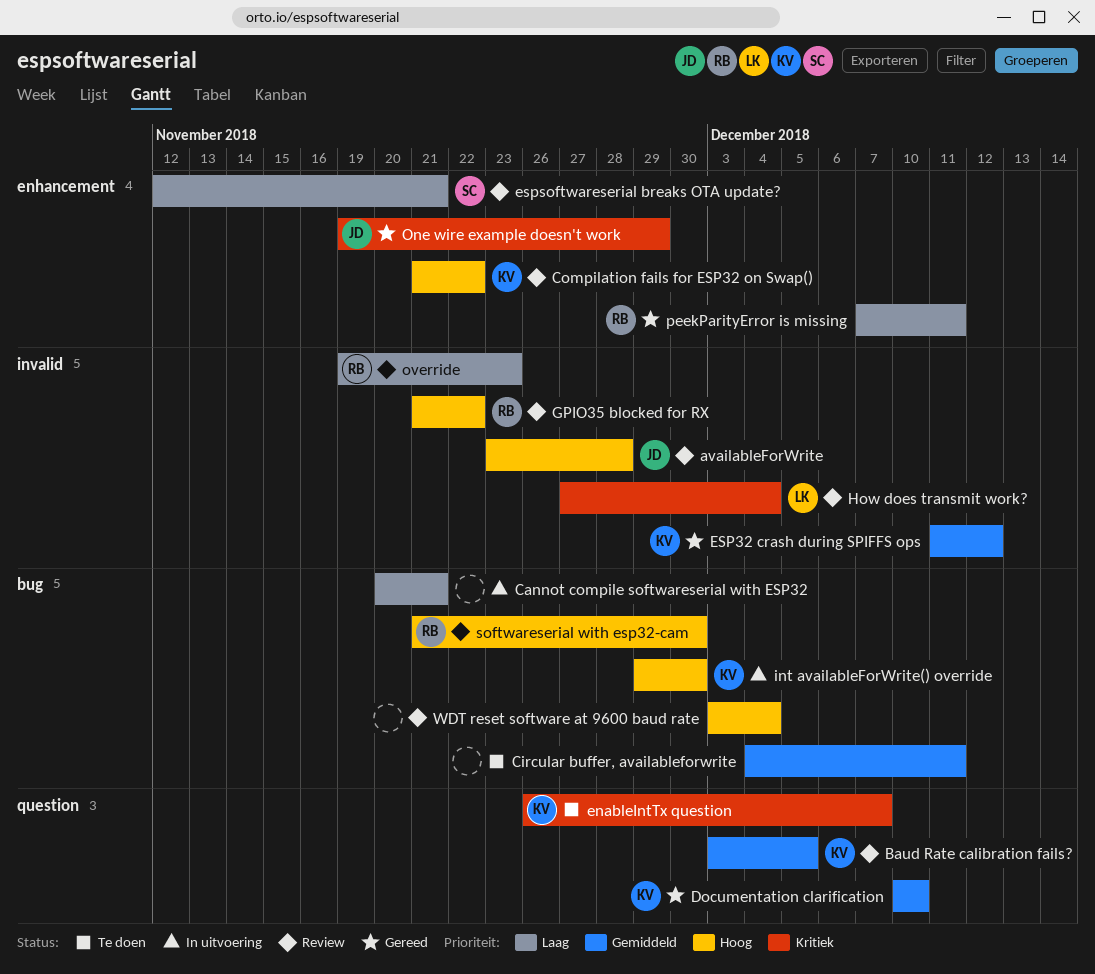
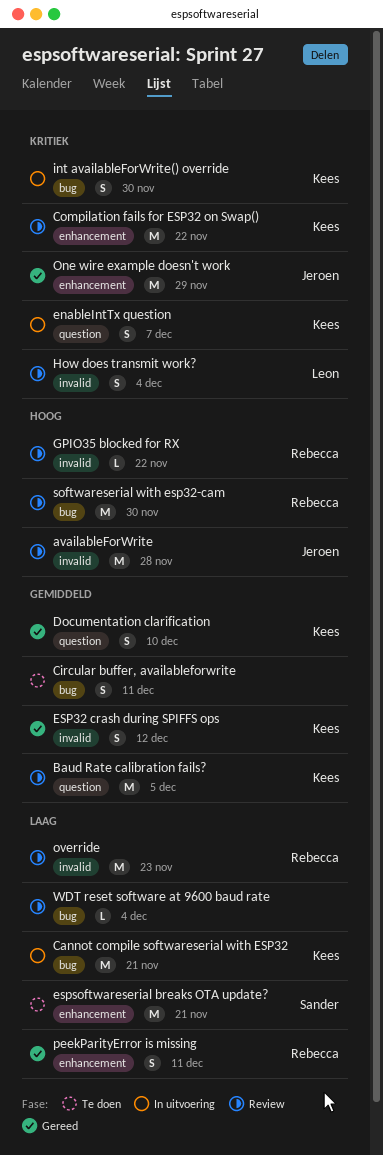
Cannot compile softwareserial with ESP32, owner: none -> Kees
Compilation fails for ESP32 on Swap(), priority: Hoog -> Kritiek
enableIntTx question, status: Te doen -> In uitvoering
espsoftwareserial breaks OTA update?, status: Review -> Te doen
int availableForWrite() override, priority: Hoog -> Kritiek
WDT reset software at 9600 baud rate, priority: Hoog -> Laag

